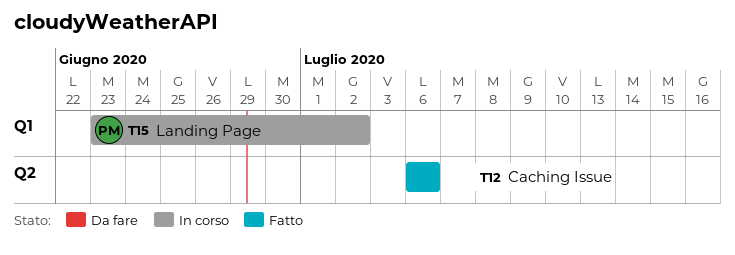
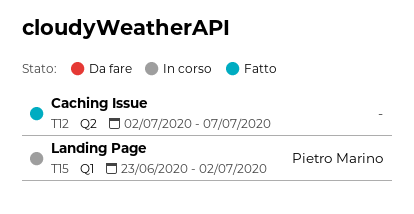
T12, start: Jul 6 -> Jul 2
T12, due: Jul 6 -> Jul 7

